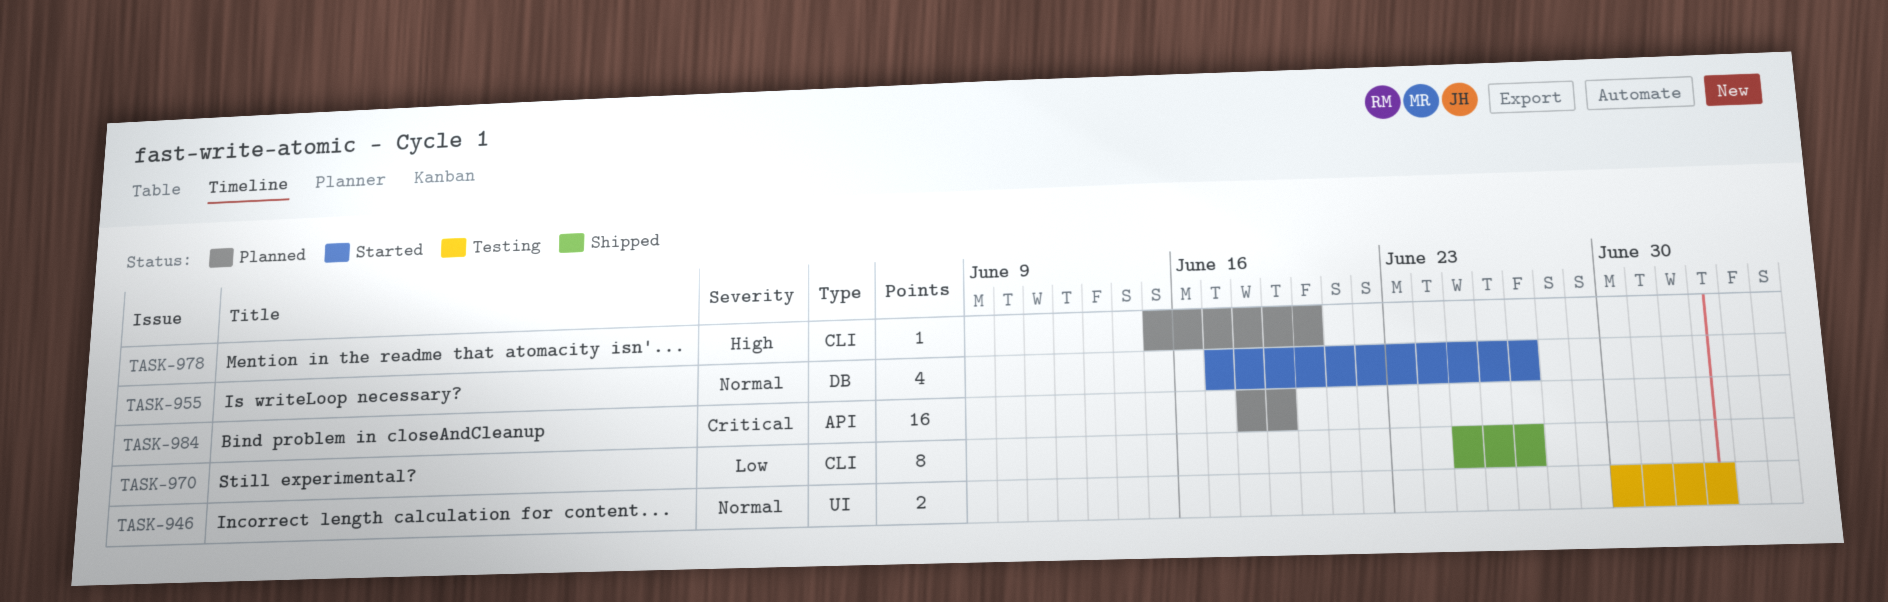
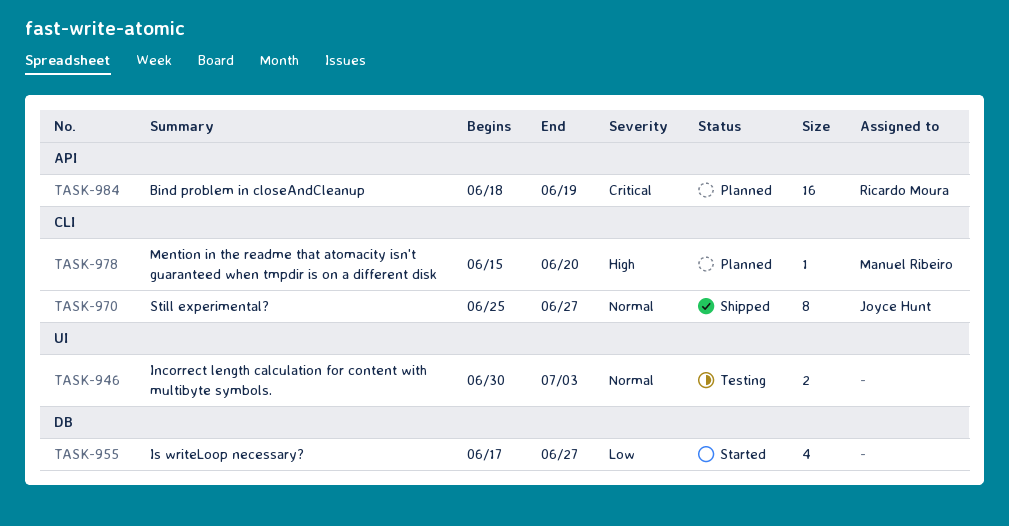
TASK-955, priority: Normal -> Low
TASK-970, priority: Low -> Normal

